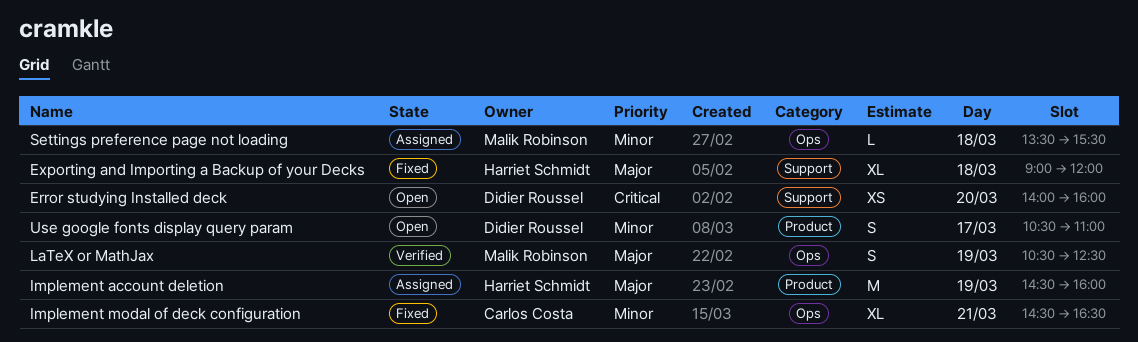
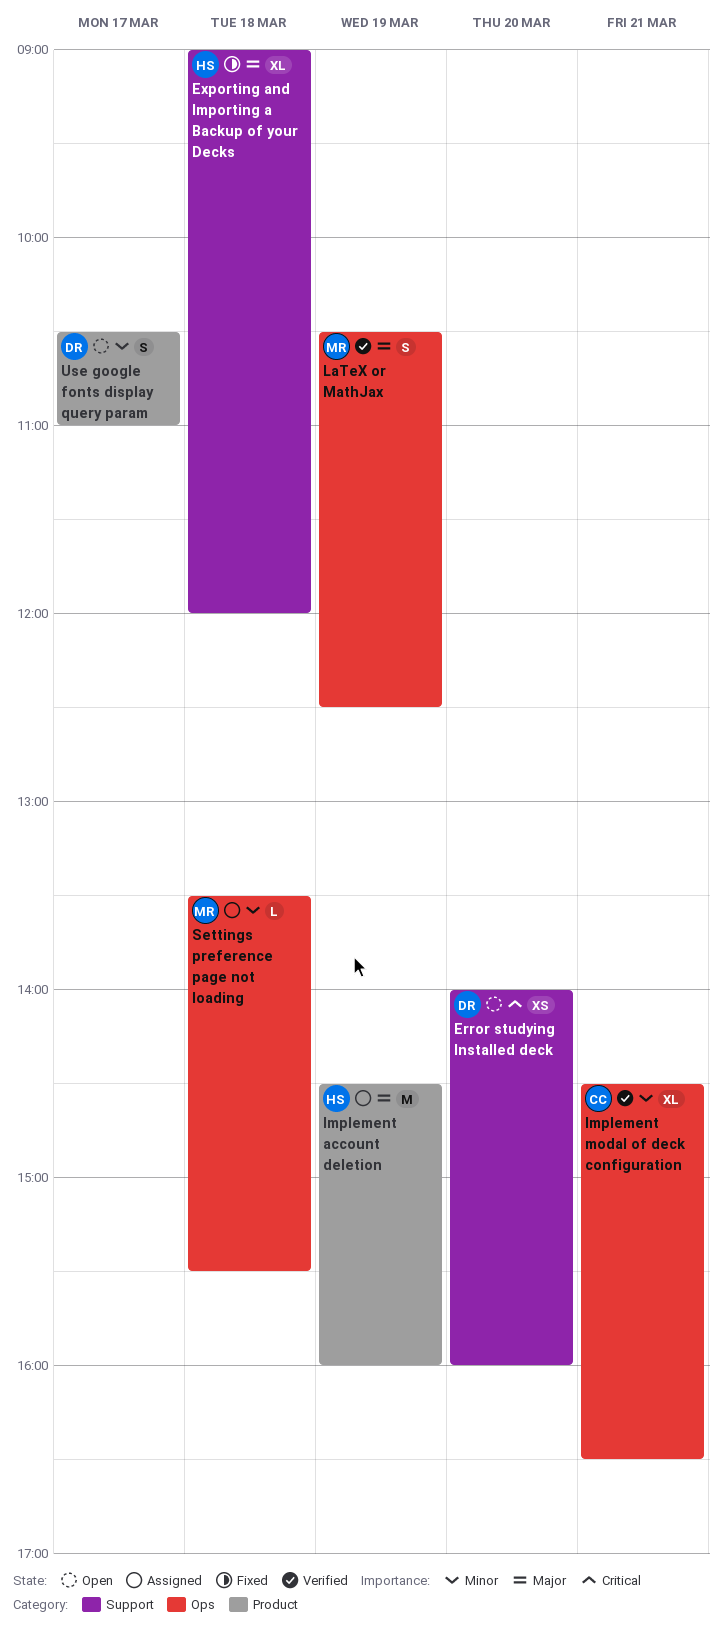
Implement modal of deck configuration, status: Fixed -> Verified

